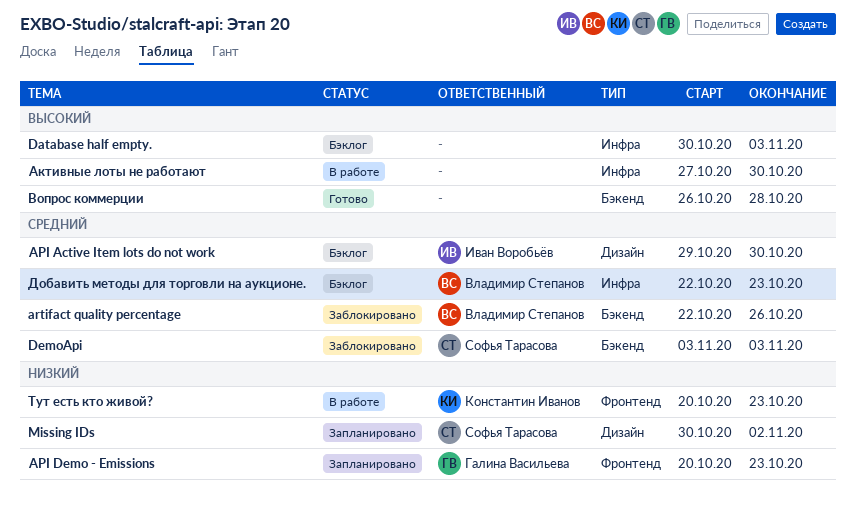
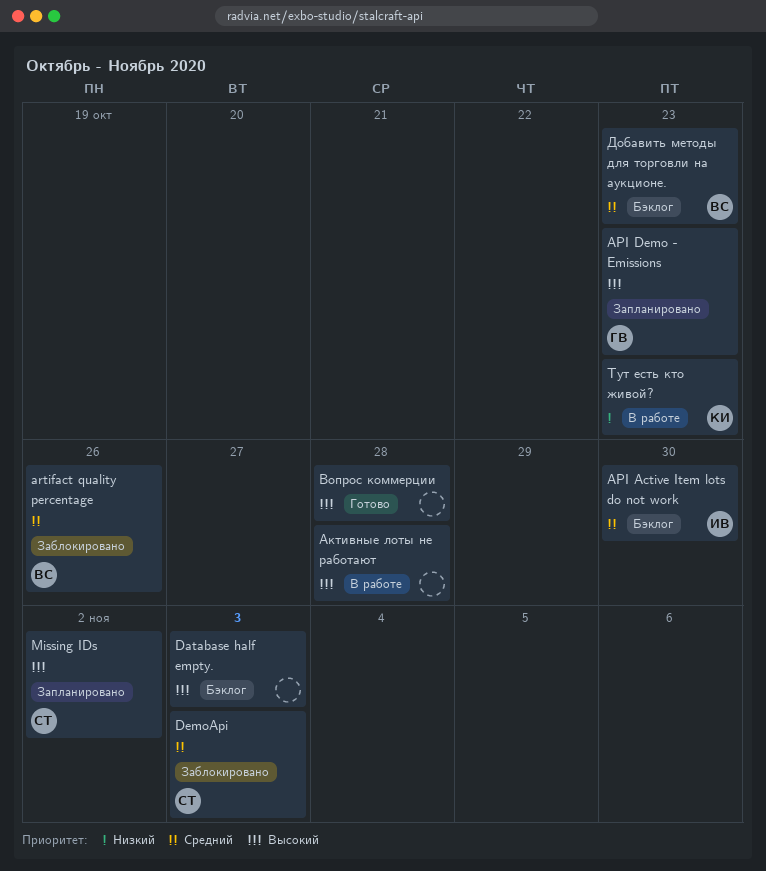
API Demo - Emissions, priority: Низкий -> Высокий
Missing IDs, priority: Низкий -> Высокий
Активные лоты не работают, due: Oct 30 -> Oct 28

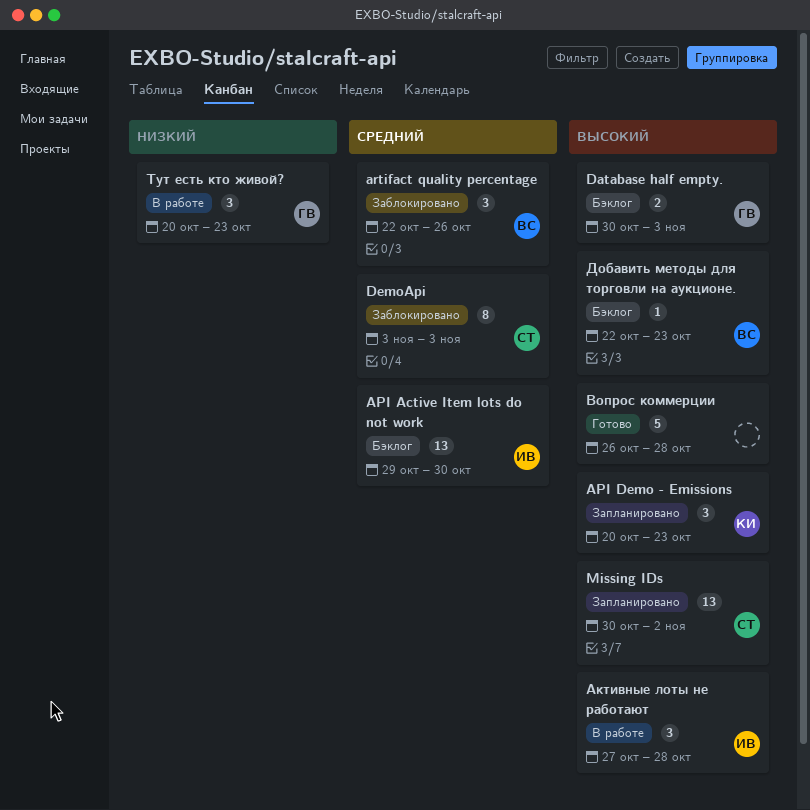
API Demo - Emissions, owner: ГВ -> КИ
Database half empty., owner: none -> ГВ
Активные лоты не работают, owner: none -> ИВ
Добавить методы для торговли на аукционе., priority: Средний -> Высокий
Тут есть кто живой?, owner: КИ -> ГВ

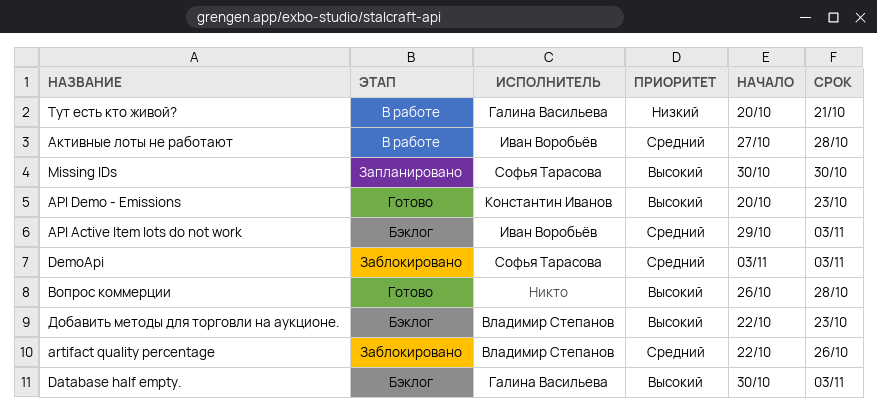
API Active Item lots do not work, due: Oct 30 -> Nov 3
API Demo - Emissions, status: Запланировано -> Готово
Missing IDs, due: Nov 2 -> Oct 30
Активные лоты не работают, priority: Высокий -> Средний
Тут есть кто живой?, due: Oct 23 -> Oct 21

